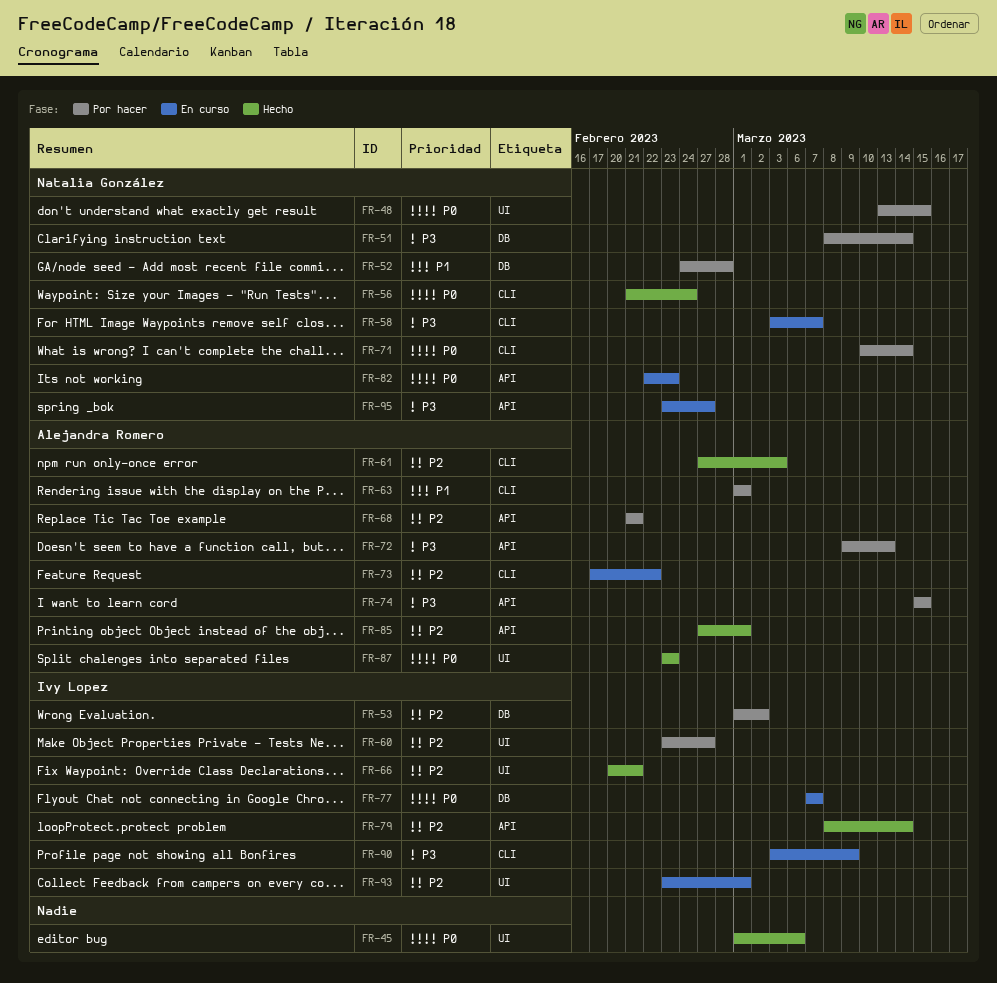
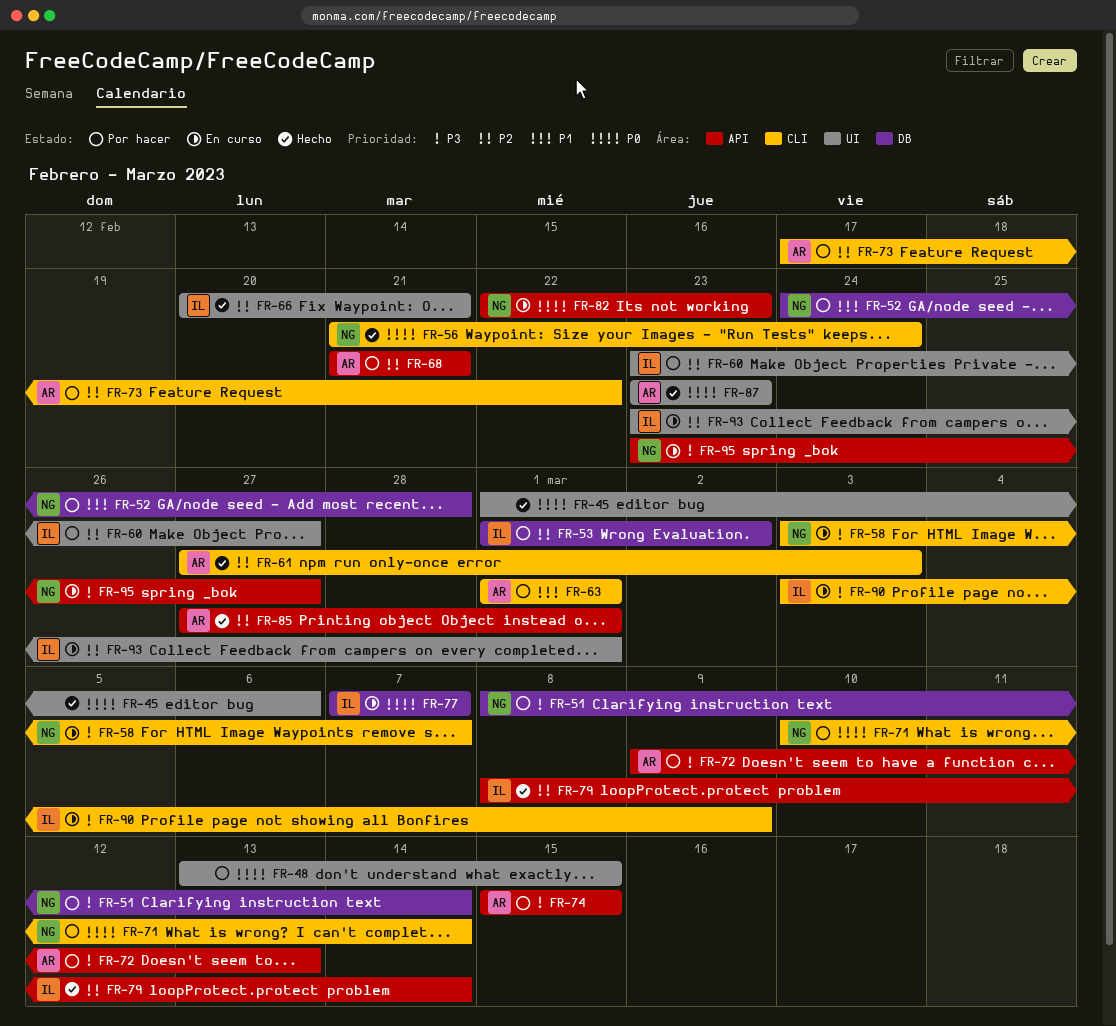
FR-48, owner: Natalia González -> none
FR-73, status: En curso -> Por hacer

